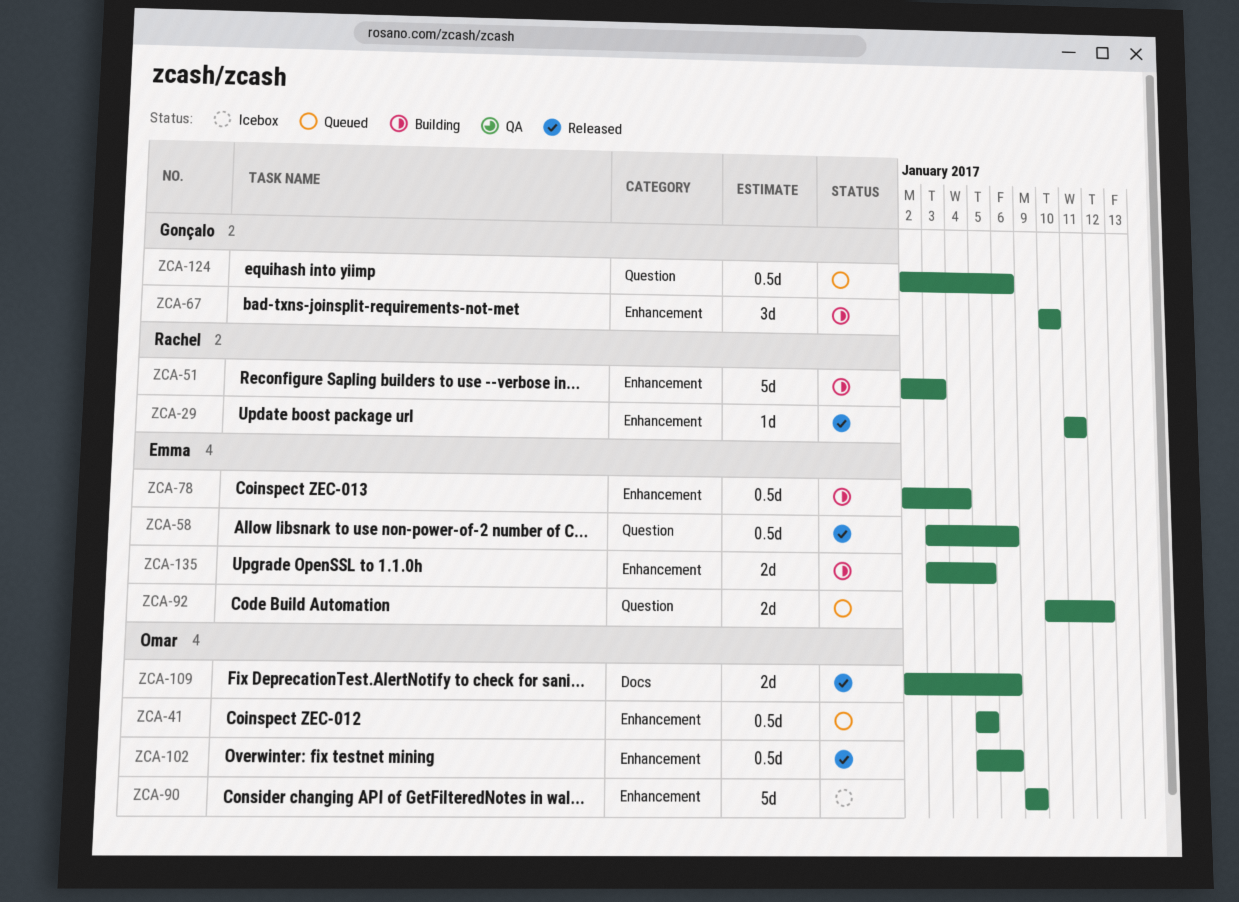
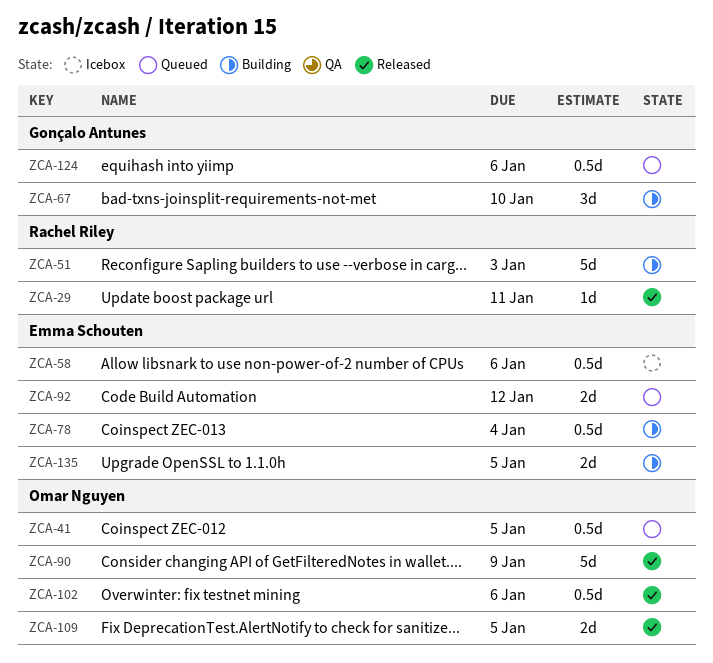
ZCA-58, status: Released -> Icebox
ZCA-90, status: Icebox -> Released
ZCA-109, due: Jan 6 -> Jan 5

